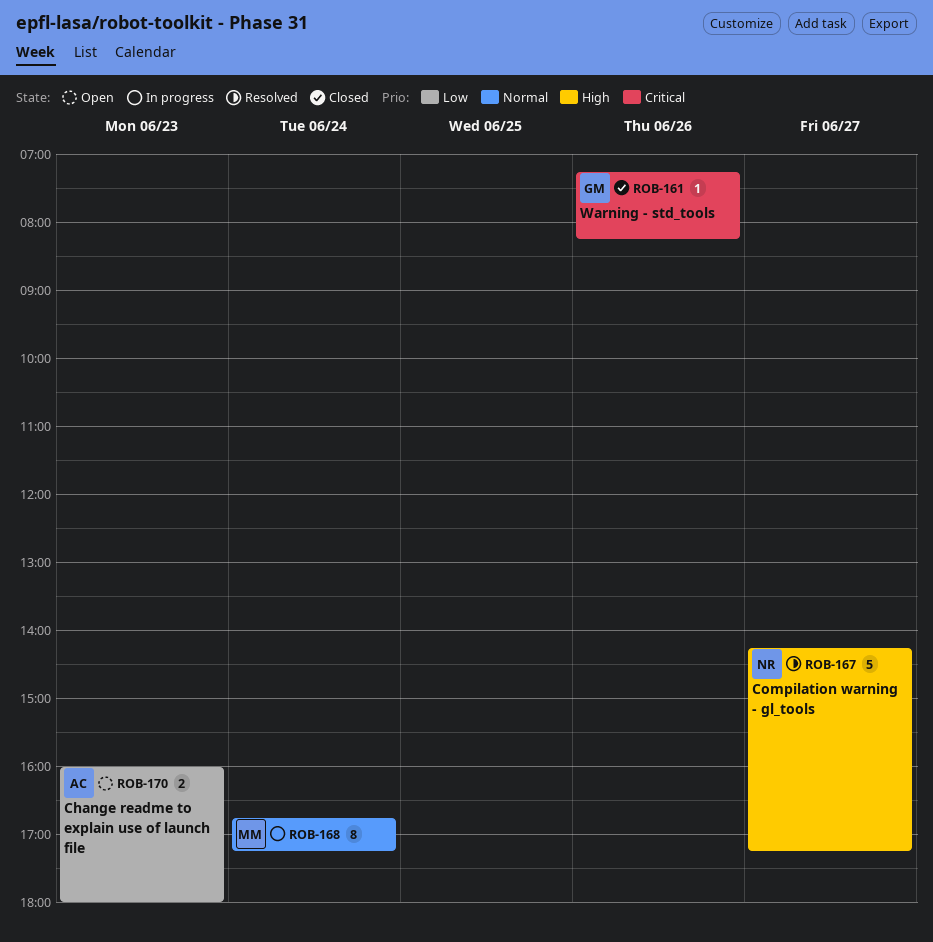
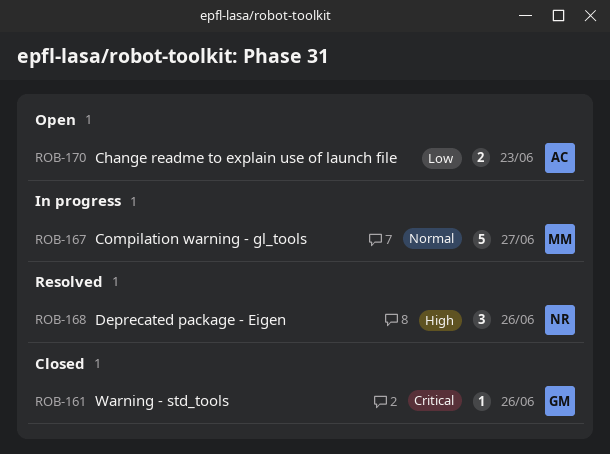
ROB-167, status: Resolved -> In progress
ROB-167, owner: NR -> MM
ROB-167, priority: High -> Normal
ROB-168, status: In progress -> Resolved
ROB-168, owner: MM -> NR
ROB-168, priority: Normal -> High
ROB-168, estimate: 8 -> 3
ROB-168, day: Jun 24 -> Jun 26

